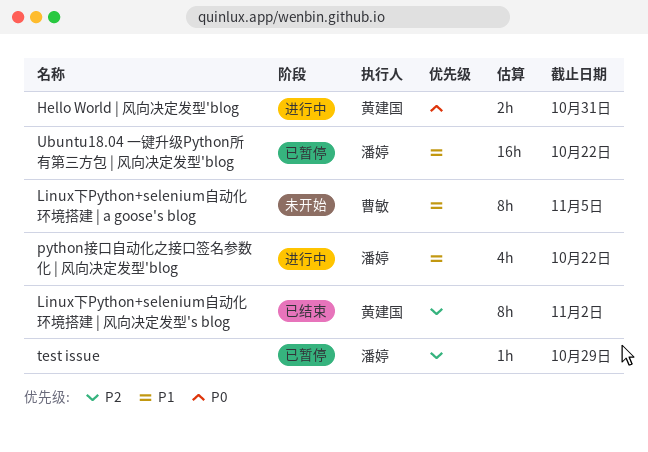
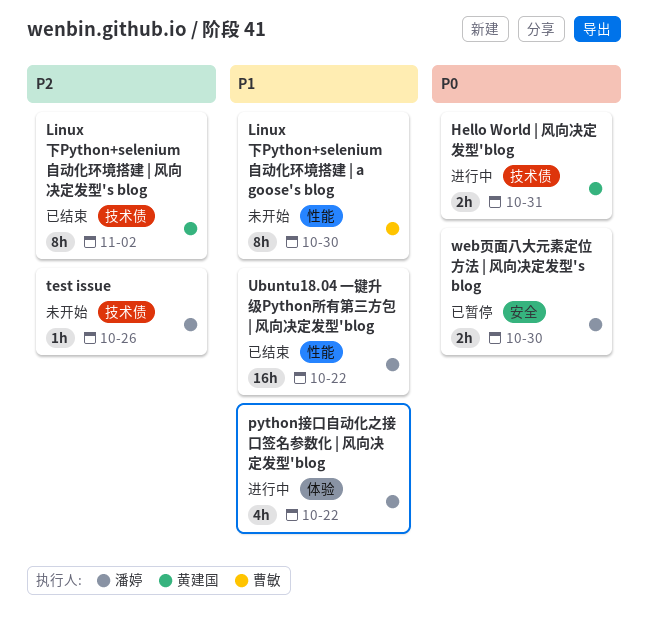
Linux下Python+selenium自动化环境搭建 | a goose's blog, due: Nov 5 -> Oct 30
test issue, status: 已暂停 -> 未开始
test issue, due: Oct 29 -> Oct 26
Ubuntu18.04 一键升级Python所有第三方包 | 风向决定发型'blog, status: 已暂停 -> 已结束
web页面八大元素定位方法 | 风向决定发型's blog: none -> present

